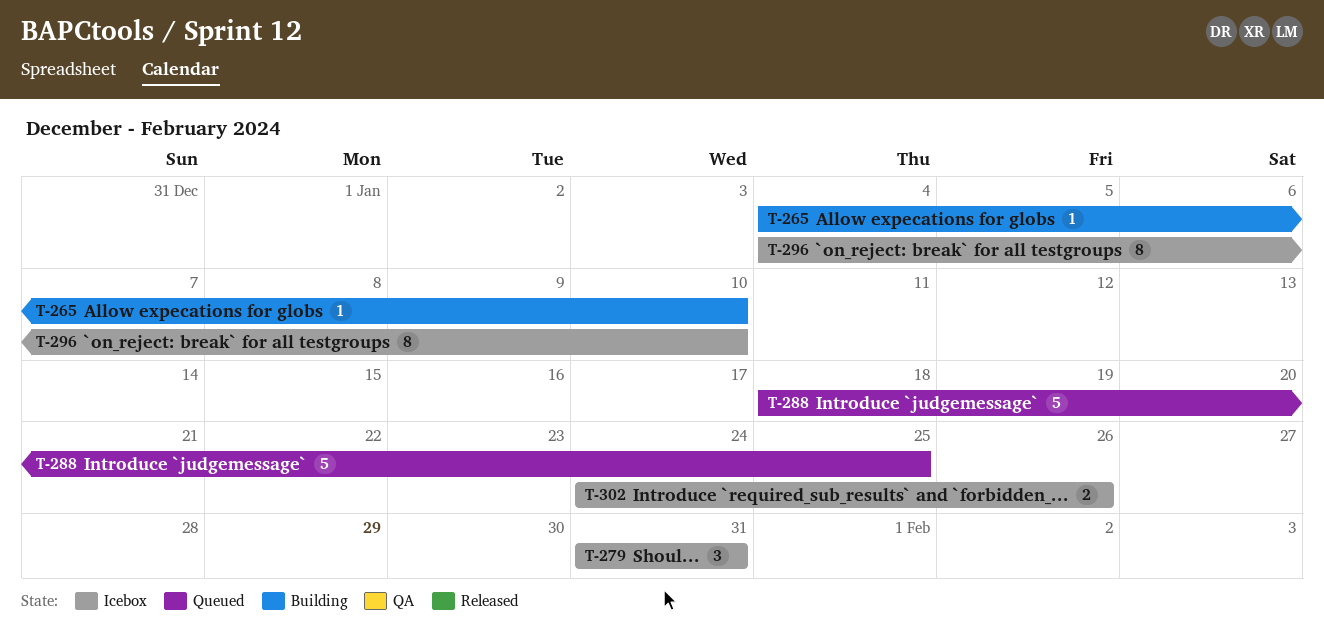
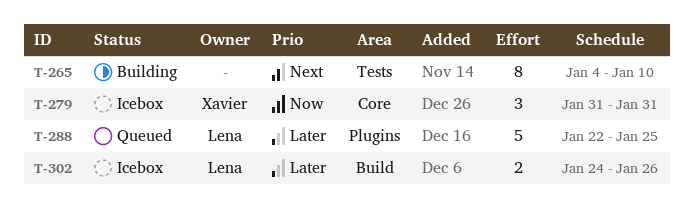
T-265, estimate: 1 -> 8
T-288, start: Jan 18 -> Jan 22
T-296: present -> none

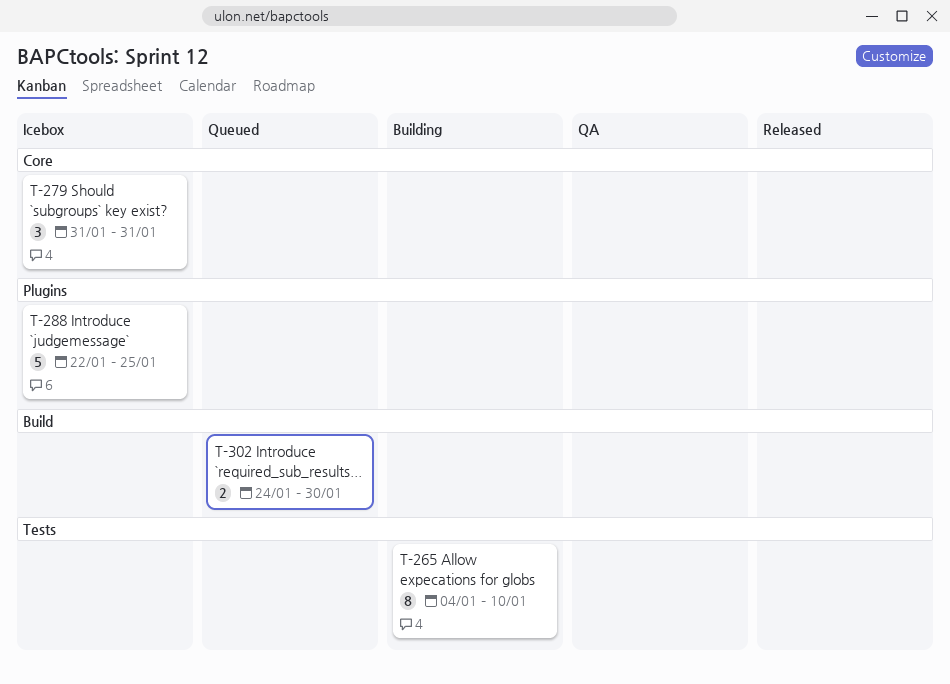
T-288, status: Queued -> Icebox
T-302, status: Icebox -> Queued
T-302, due: Jan 26 -> Jan 30

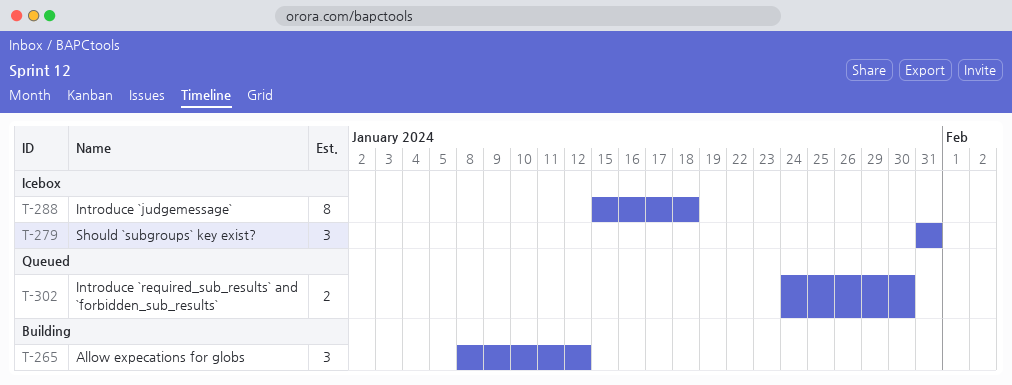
T-265, estimate: 8 -> 3
T-265, start: Jan 4 -> Jan 8
T-265, due: Jan 10 -> Jan 12
T-288, estimate: 5 -> 8
T-288, start: Jan 22 -> Jan 15
T-288, due: Jan 25 -> Jan 18

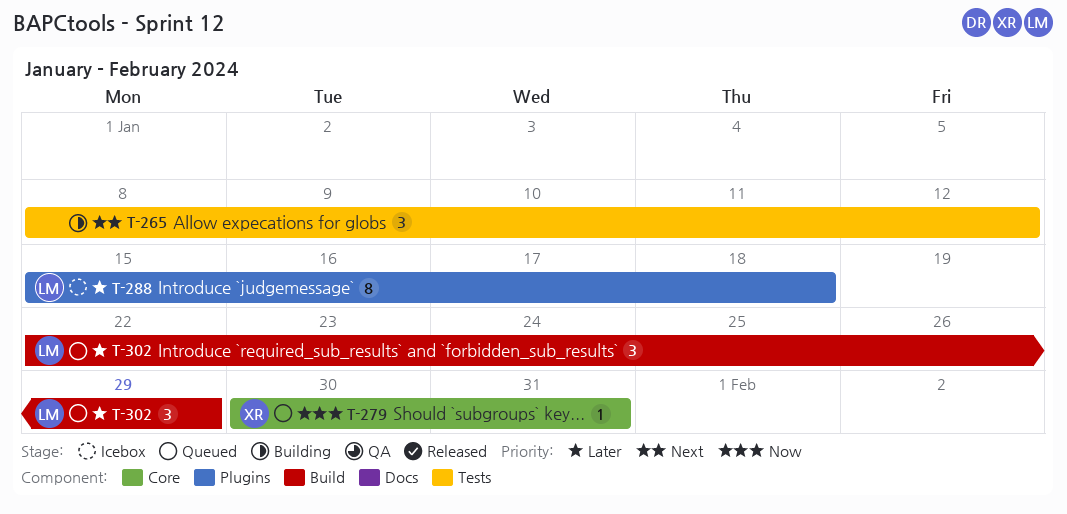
T-279, status: Icebox -> Queued
T-279, estimate: 3 -> 1
T-279, start: Jan 31 -> Jan 30
T-302, estimate: 2 -> 3
T-302, start: Jan 24 -> Jan 22
T-302, due: Jan 30 -> Jan 29

